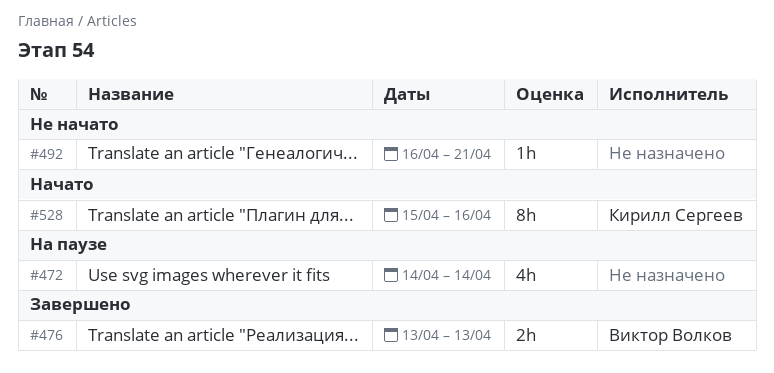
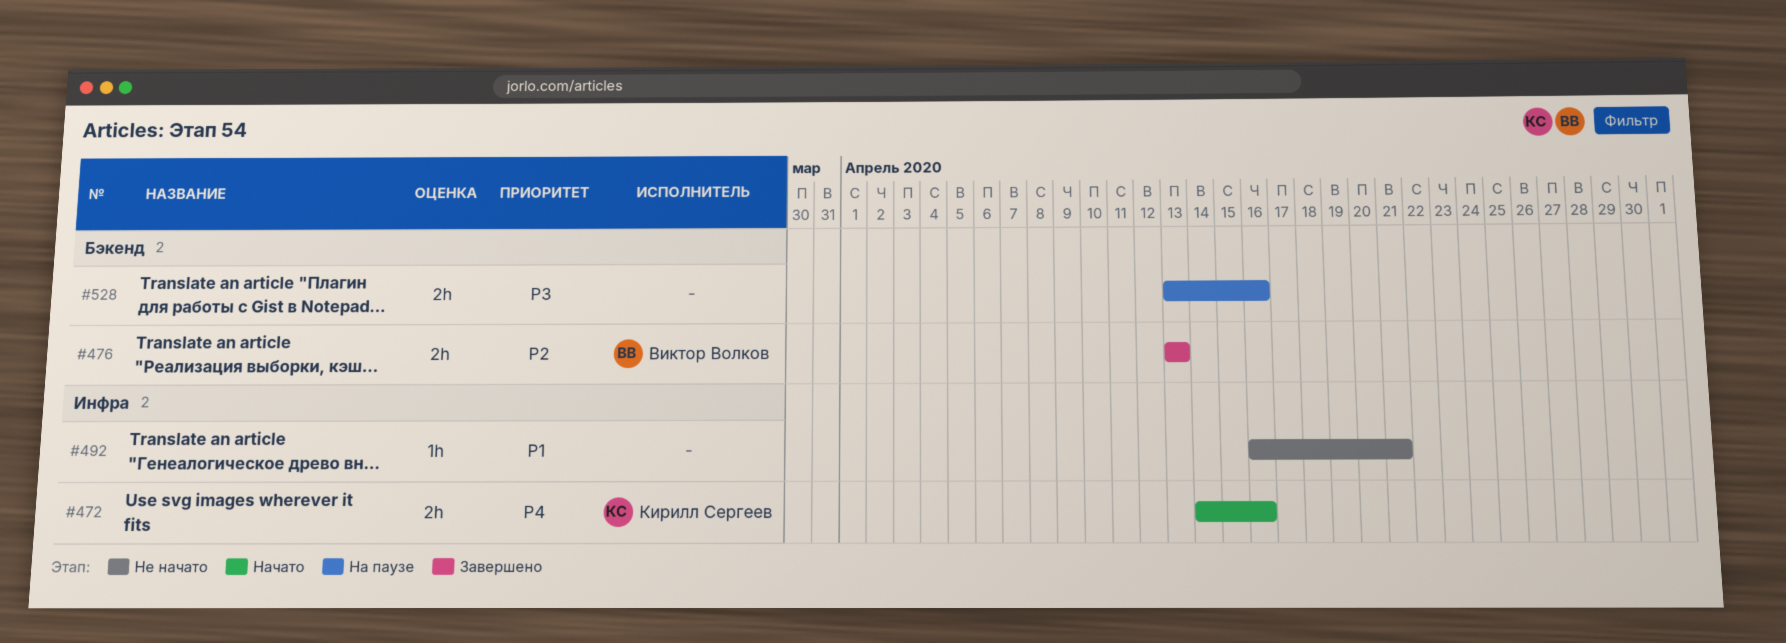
#472, status: На паузе -> Начато
#472, owner: none -> Кирилл Сергеев
#472, estimate: 4h -> 2h
#472, due: Apr 14 -> Apr 16
#528, status: Начато -> На паузе
#528, owner: Кирилл Сергеев -> none
#528, estimate: 8h -> 2h
#528, start: Apr 15 -> Apr 13

